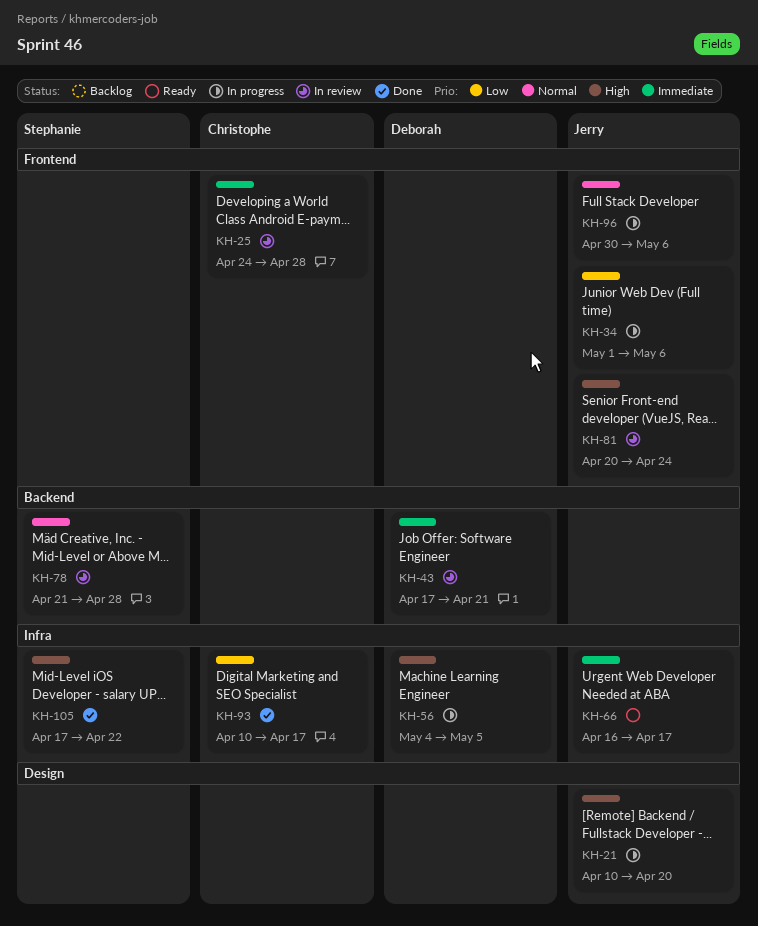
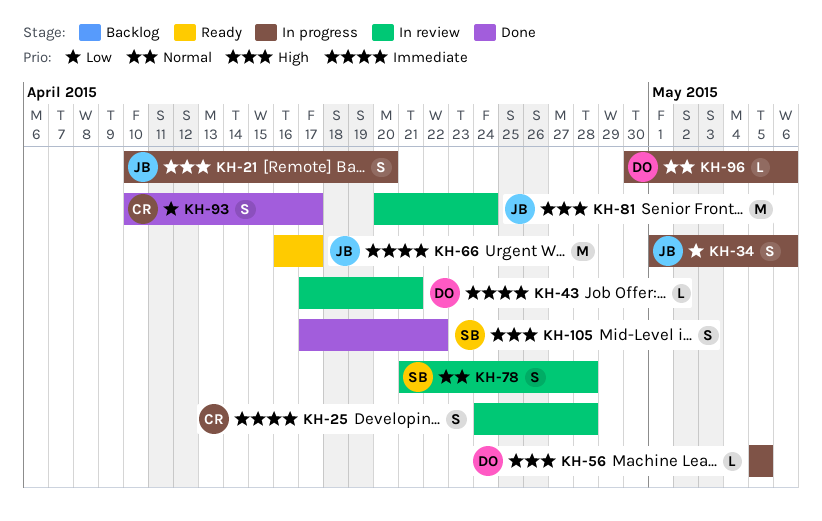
KH-56, start: May 4 -> May 5
KH-96, owner: Jerry -> Deborah

